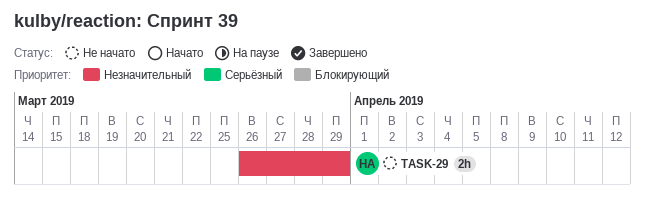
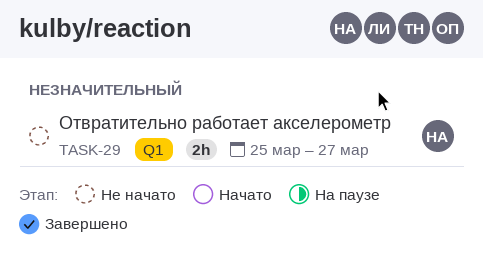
TASK-29, start: Mar 26 -> Mar 25
TASK-29, due: Mar 29 -> Mar 27

